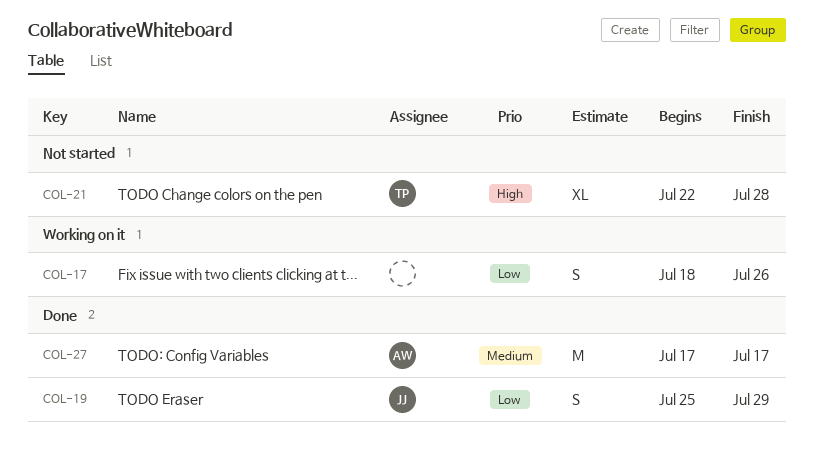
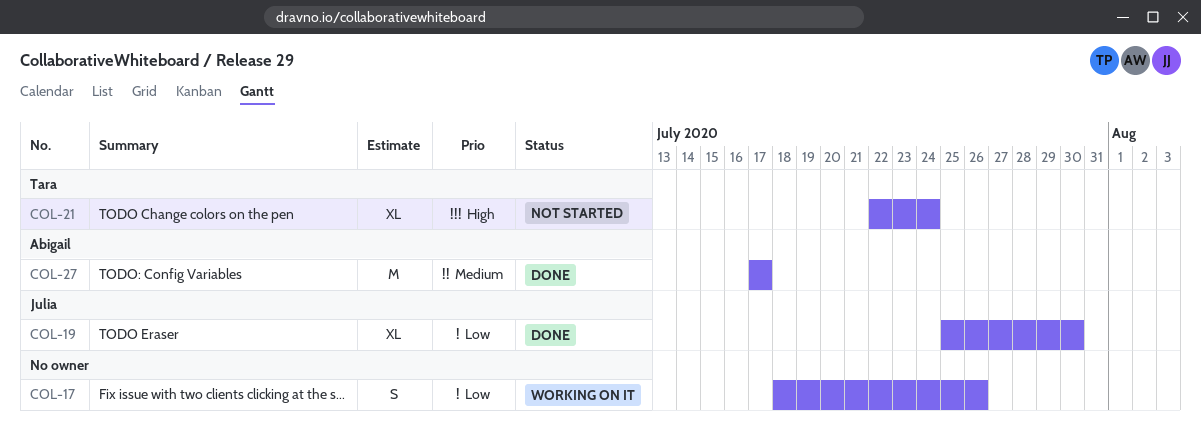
COL-19, estimate: S -> XL
COL-19, due: Jul 29 -> Jul 30
COL-21, due: Jul 28 -> Jul 24

